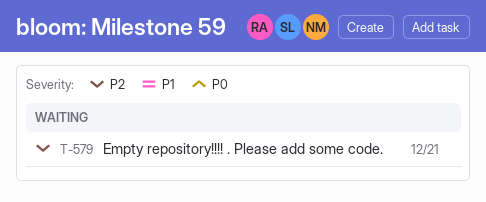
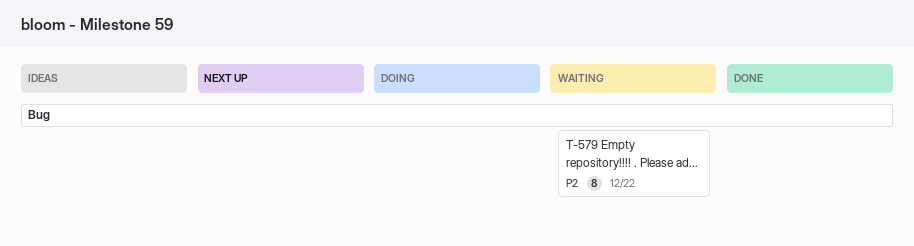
T-579, due: Dec 21 -> Dec 22

